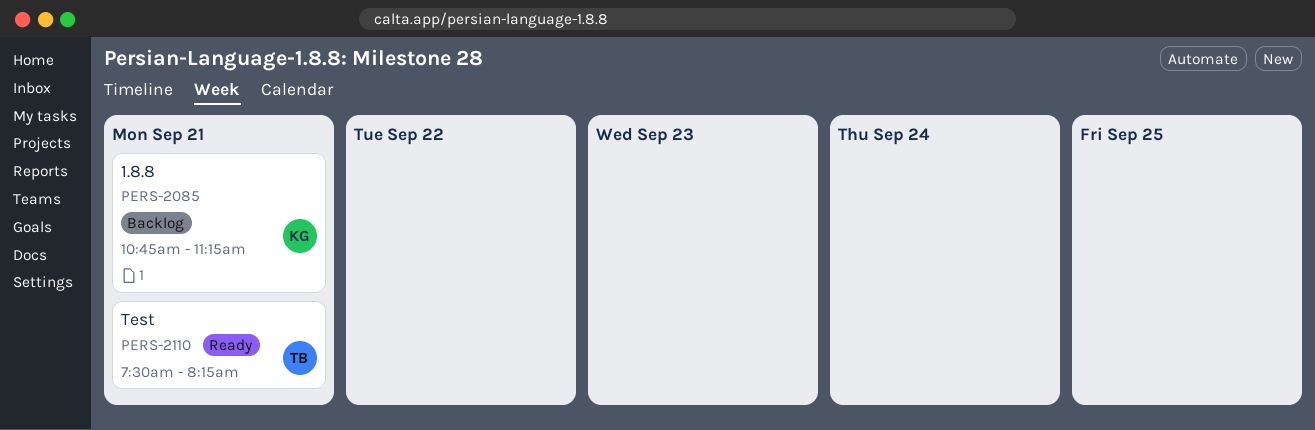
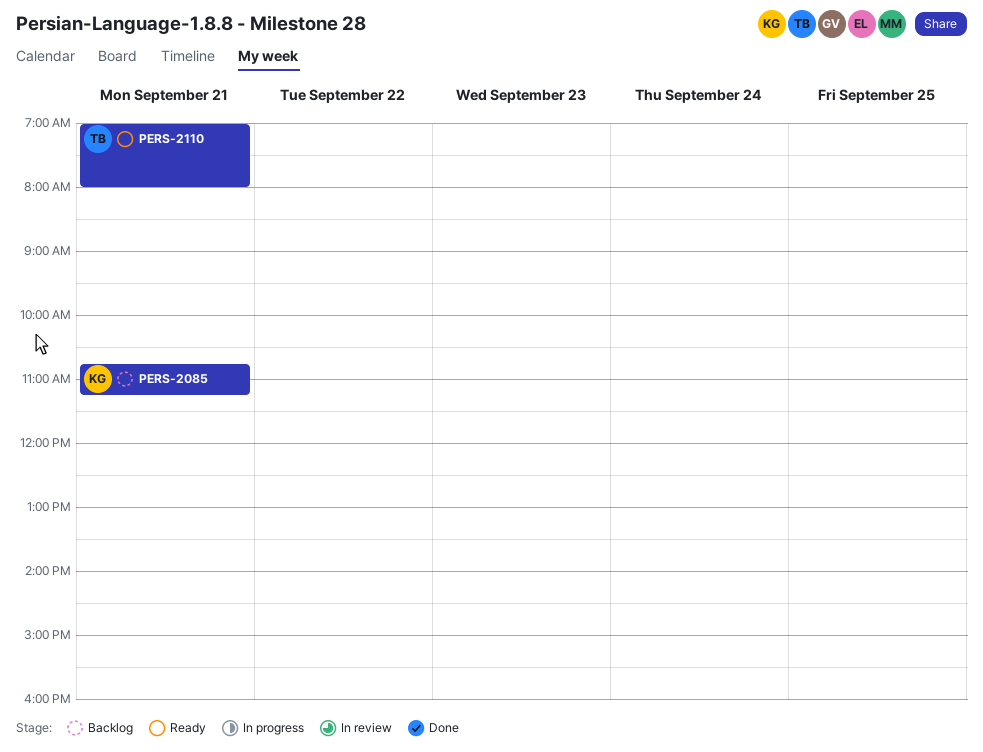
PERS-2110, begins: 07:30 -> 07:00
PERS-2110, ends: 08:15 -> 08:00

